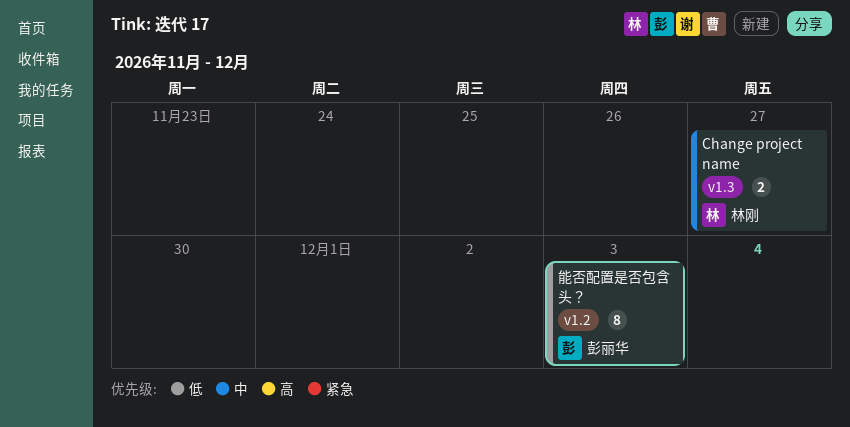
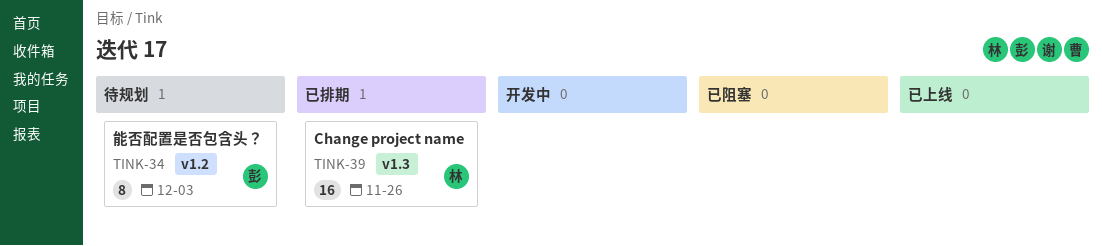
Change project name, estimate: 2 -> 16
Change project name, due: Nov 27 -> Nov 26

